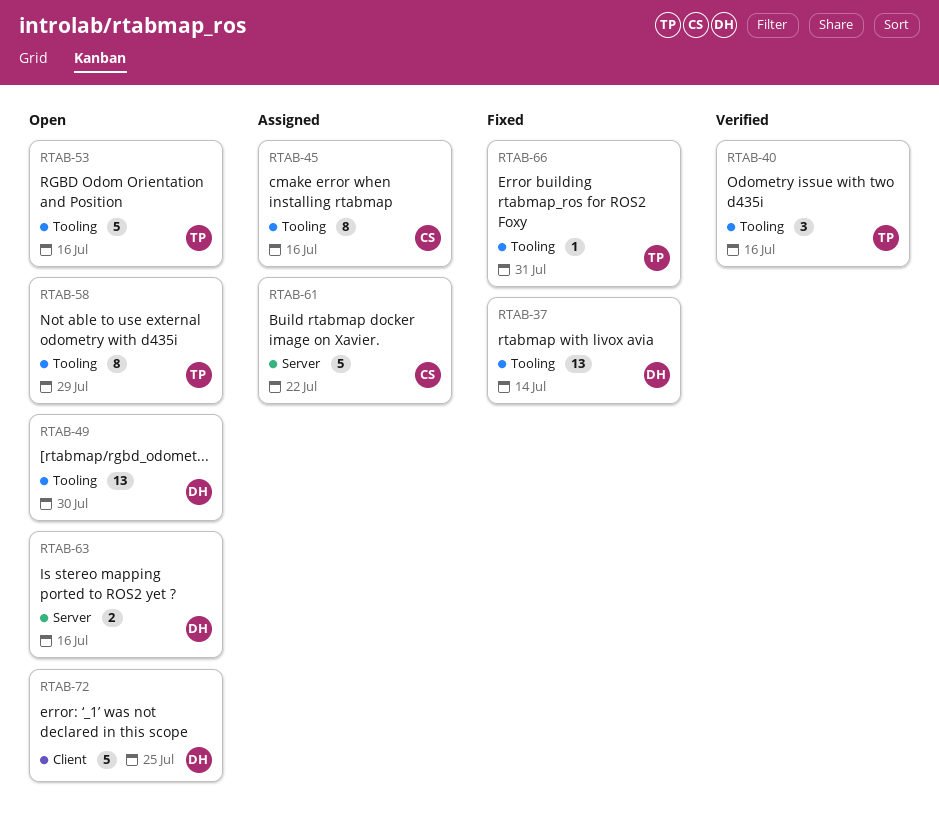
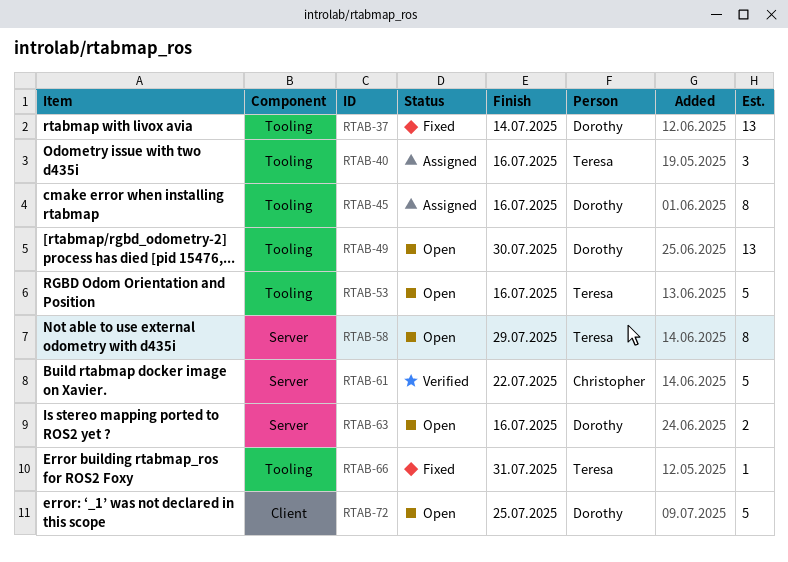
RTAB-40, status: Verified -> Assigned
RTAB-45, owner: Christopher -> Dorothy
RTAB-58, label: Tooling -> Server
RTAB-61, status: Assigned -> Verified

